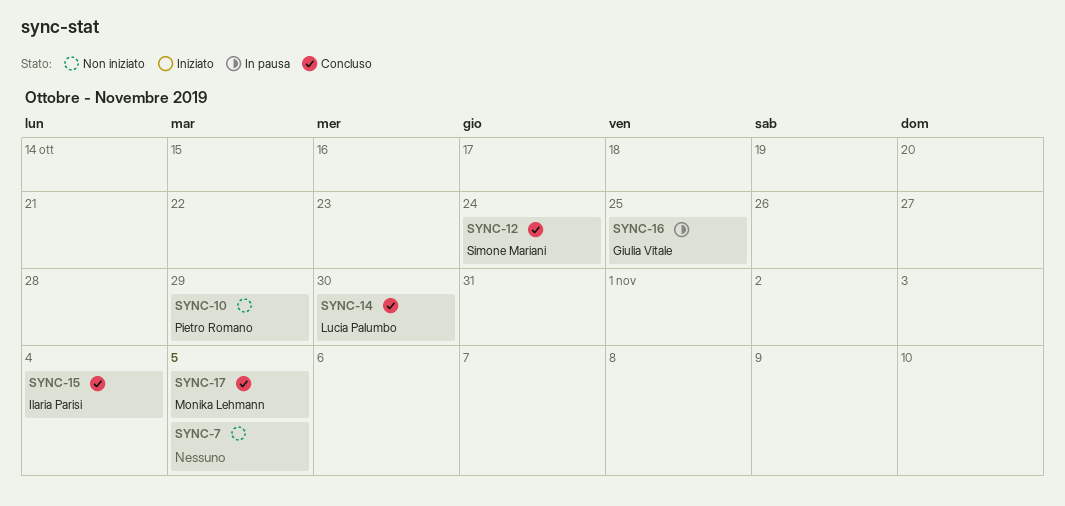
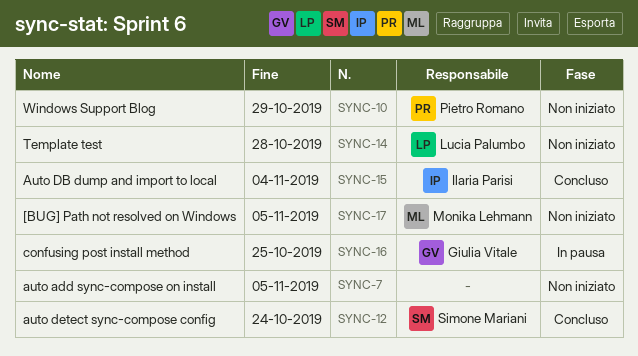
SYNC-14, status: Concluso -> Non iniziato
SYNC-14, due: Oct 30 -> Oct 28
SYNC-17, status: Concluso -> Non iniziato

